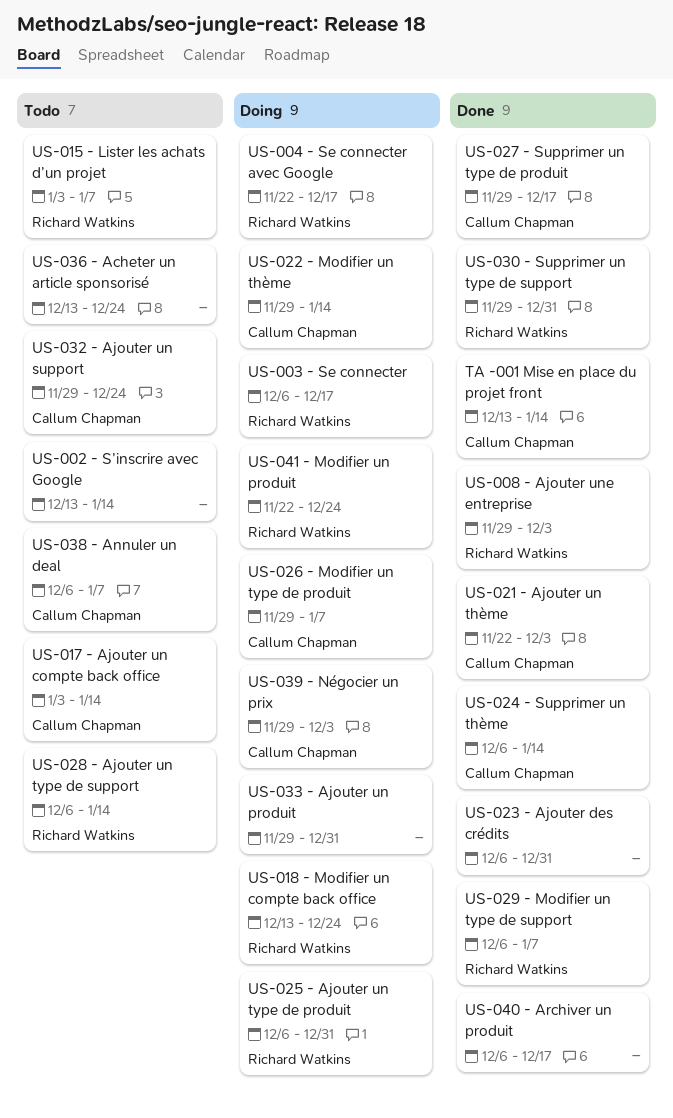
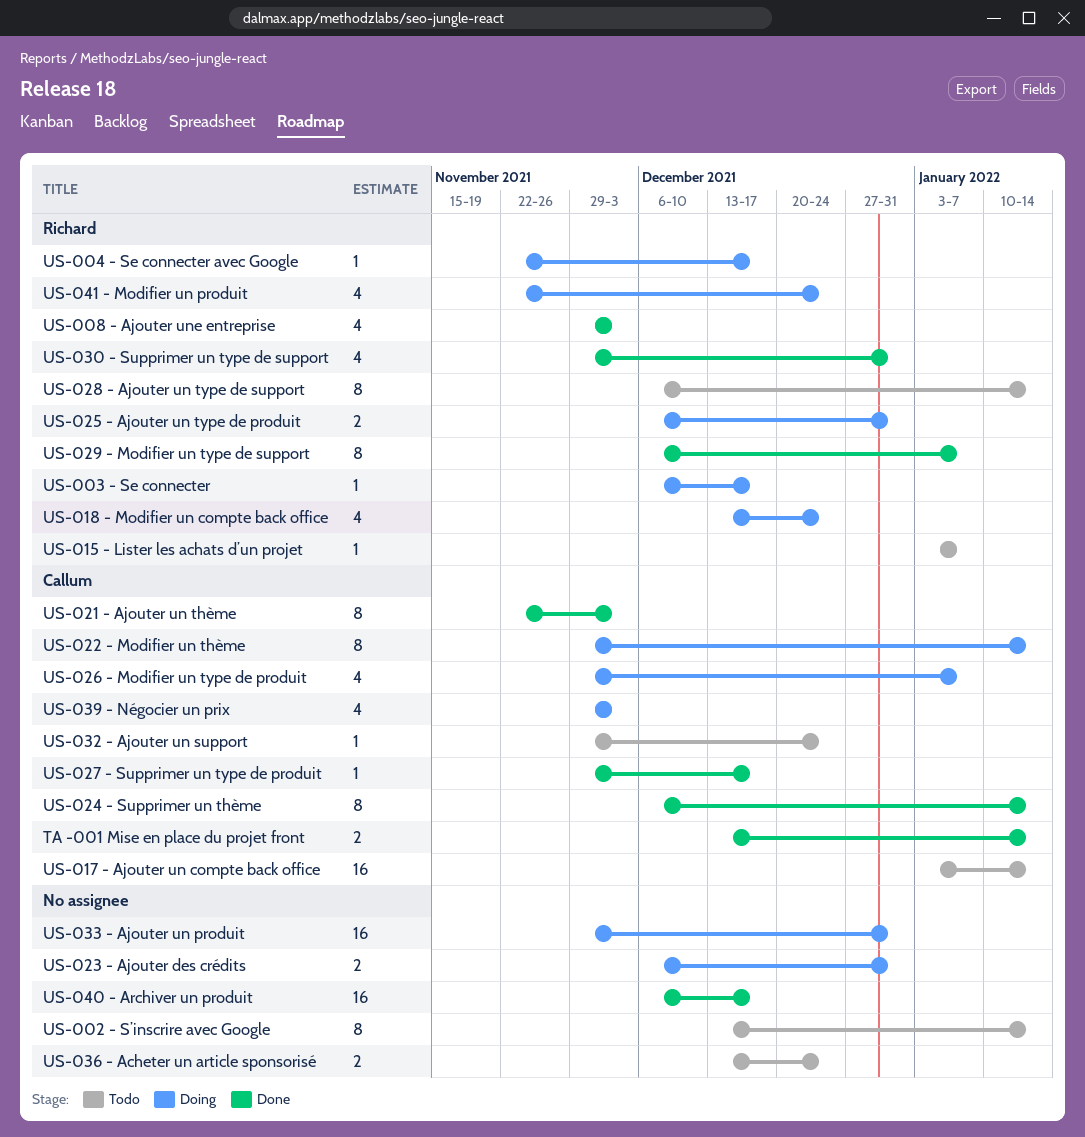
US-023 - Ajouter des crédits, status: Done -> Doing
US-038 - Annuler un deal: present -> none

